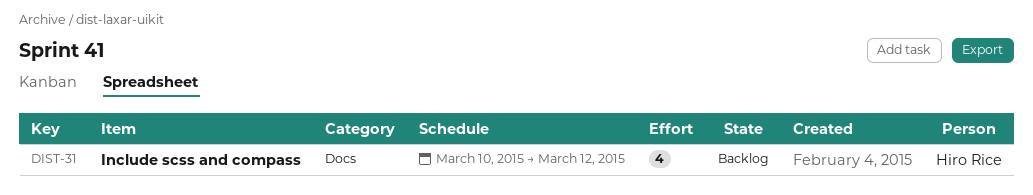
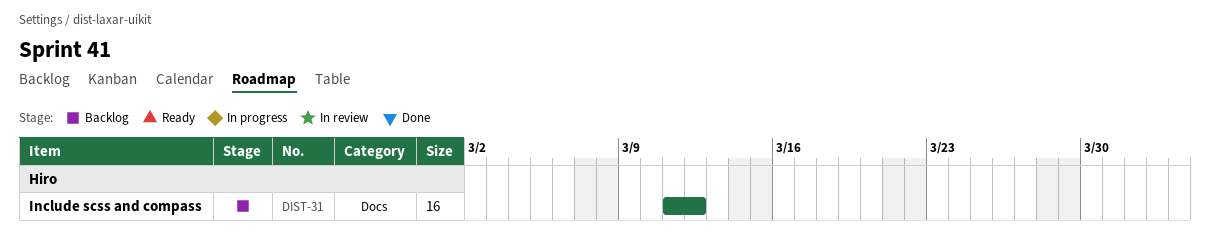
DIST-31, estimate: 4 -> 16
DIST-31, start: Mar 10 -> Mar 11

